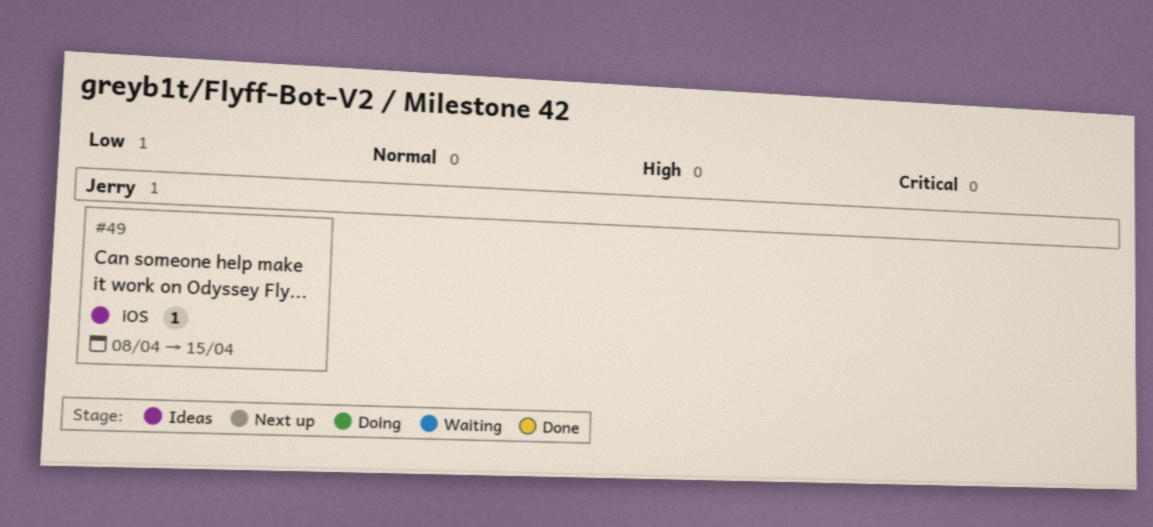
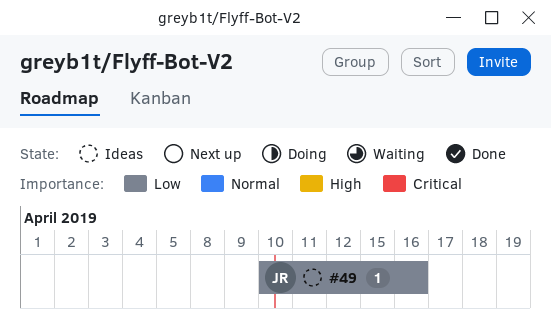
#49, start: Apr 8 -> Apr 10
#49, due: Apr 15 -> Apr 16

